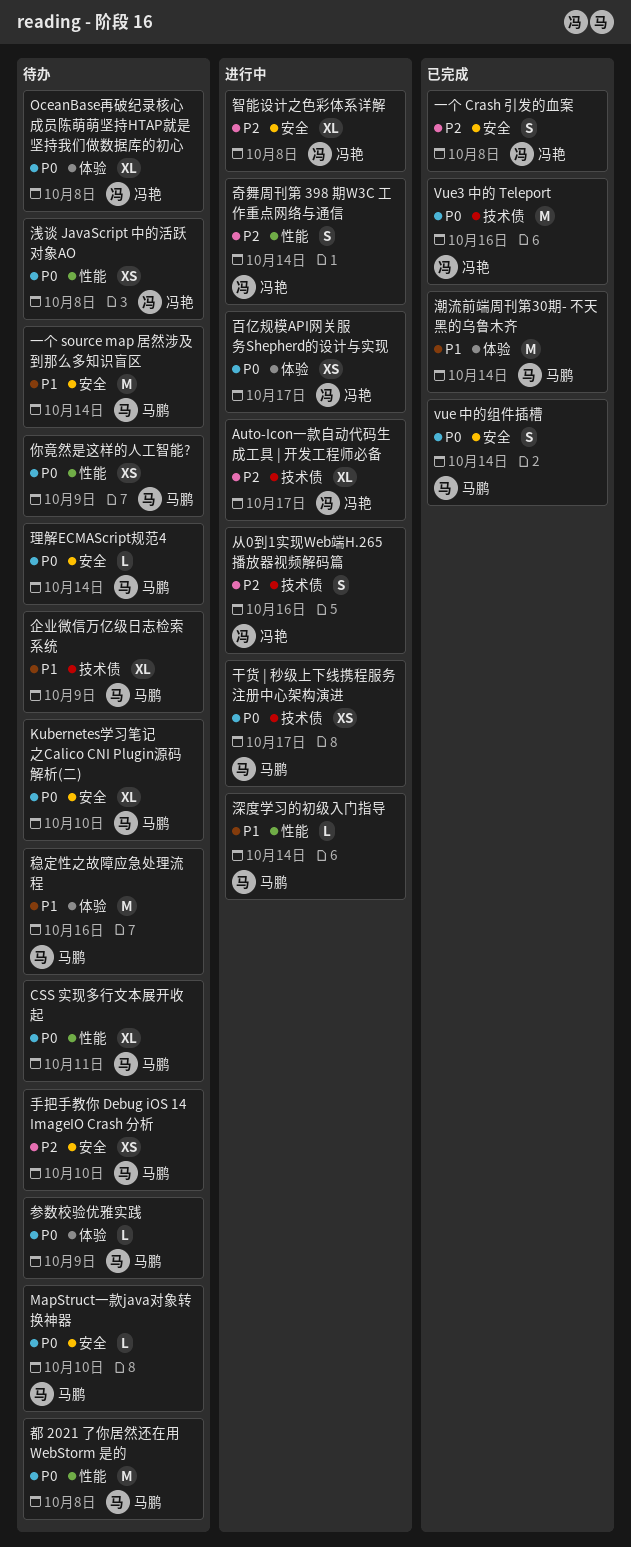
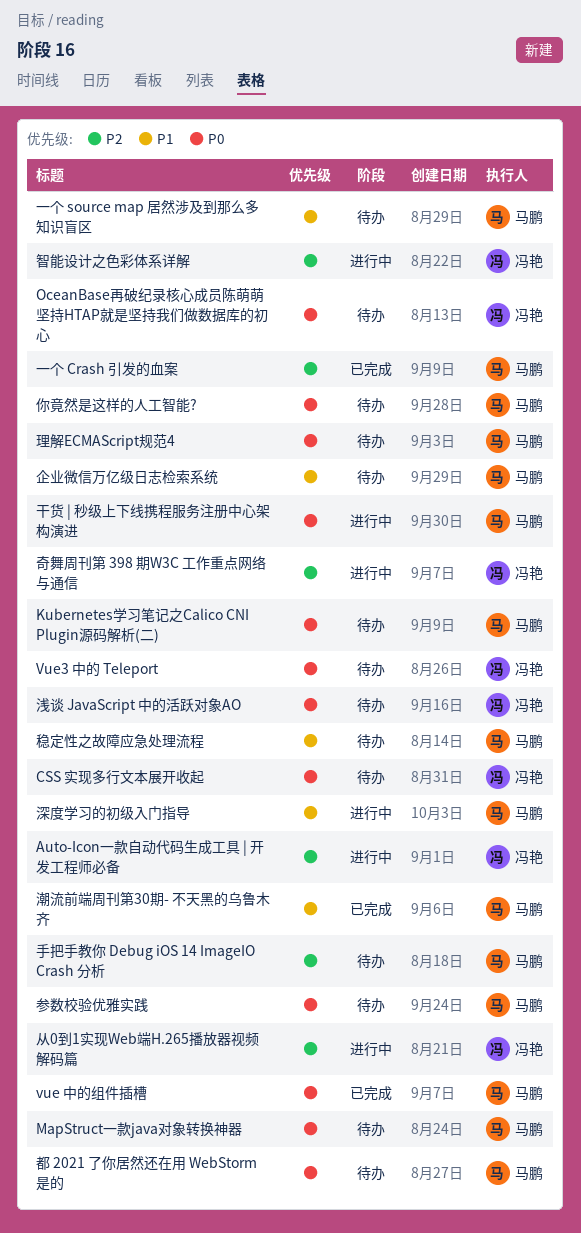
CSS 实现多行文本展开收起, owner: 马鹏 -> 冯艳
Vue3 中的 Teleport, status: 已完成 -> 待办
一个 Crash 引发的血案, owner: 冯艳 -> 马鹏
百亿规模API网关服务Shepherd的设计与实现: present -> none

